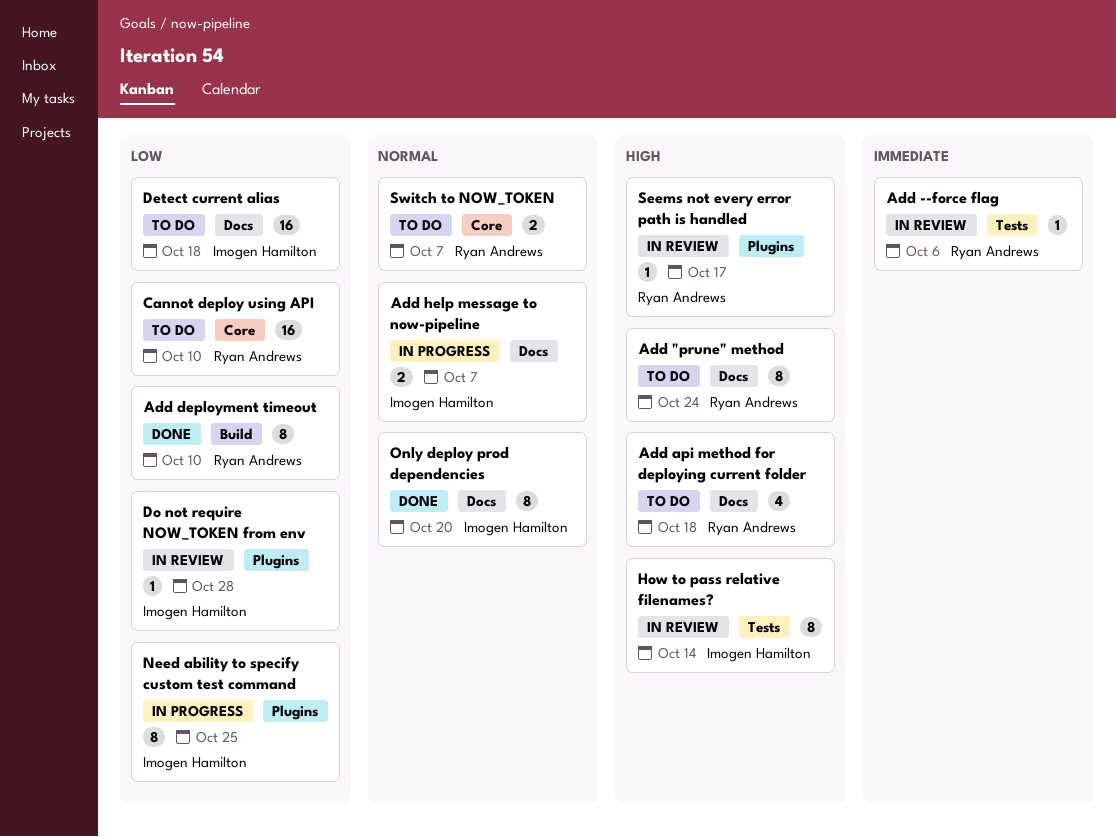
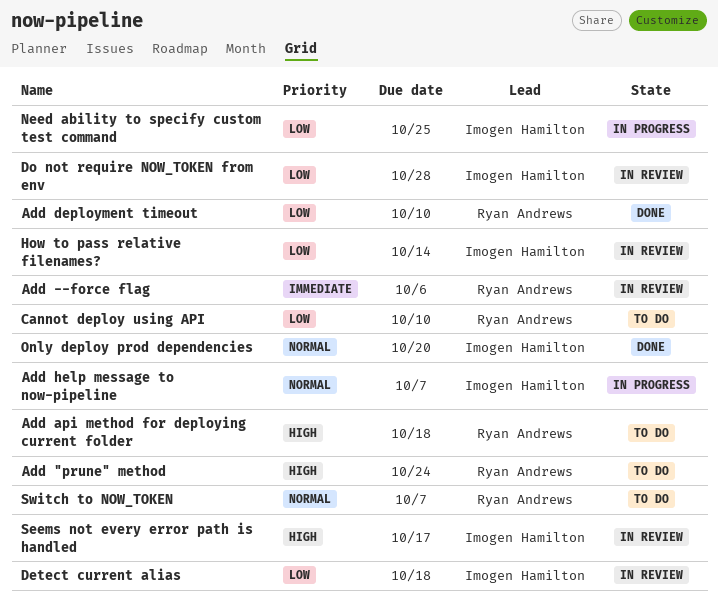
Detect current alias, status: To do -> In review
How to pass relative filenames?, priority: High -> Low
Seems not every error path is handled, owner: Ryan Andrews -> Imogen Hamilton

